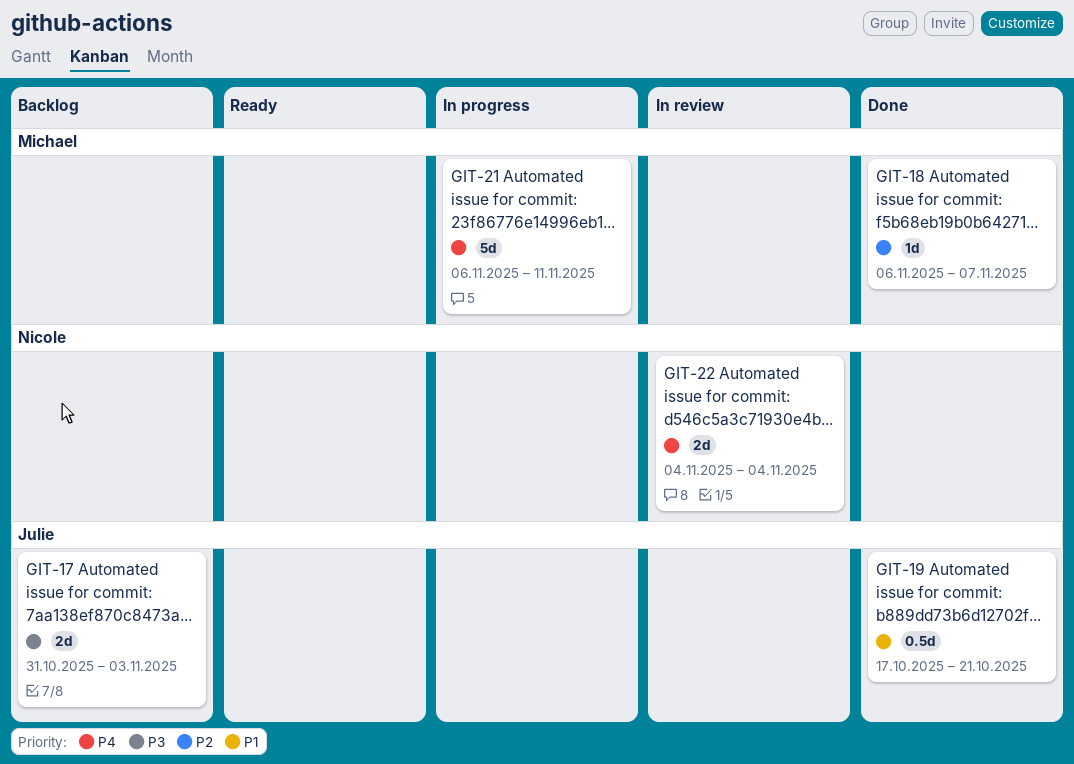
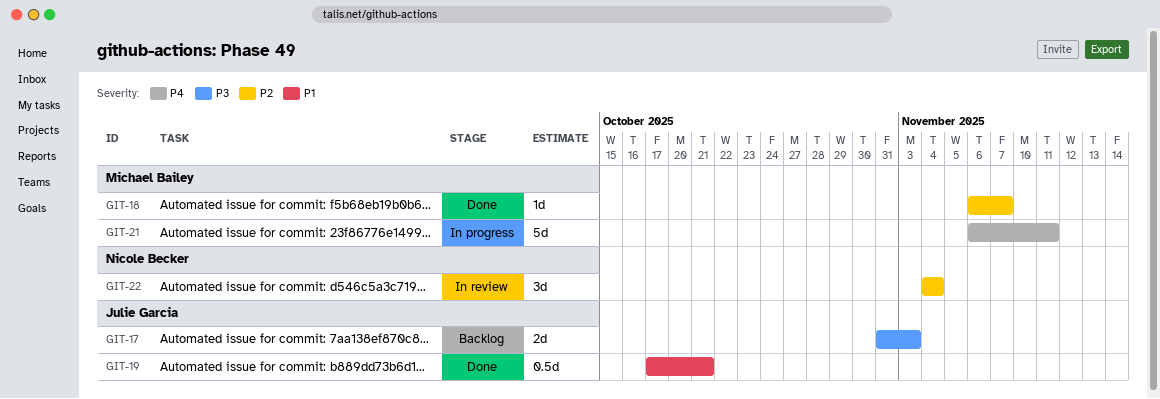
GIT-22, priority: P4 -> P2
GIT-22, estimate: 2d -> 3d

